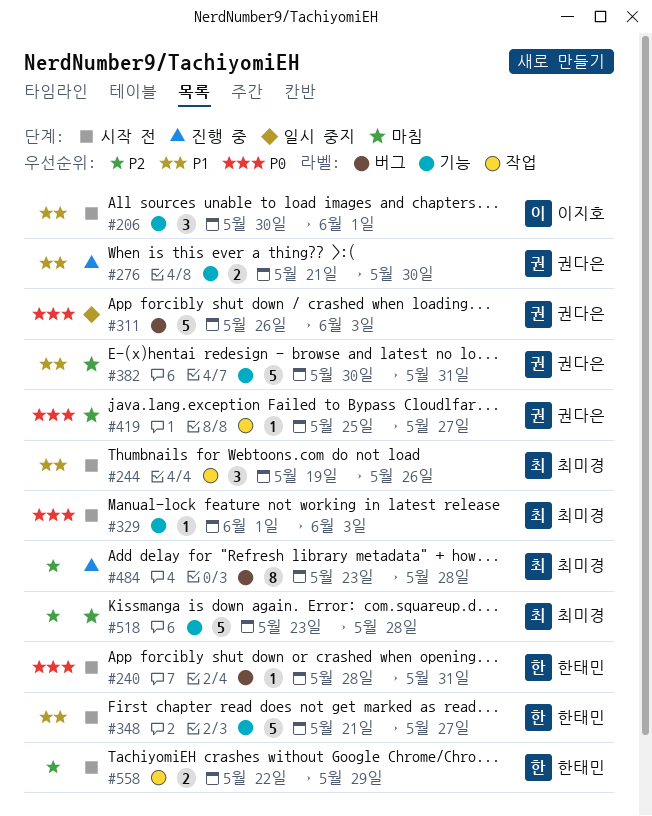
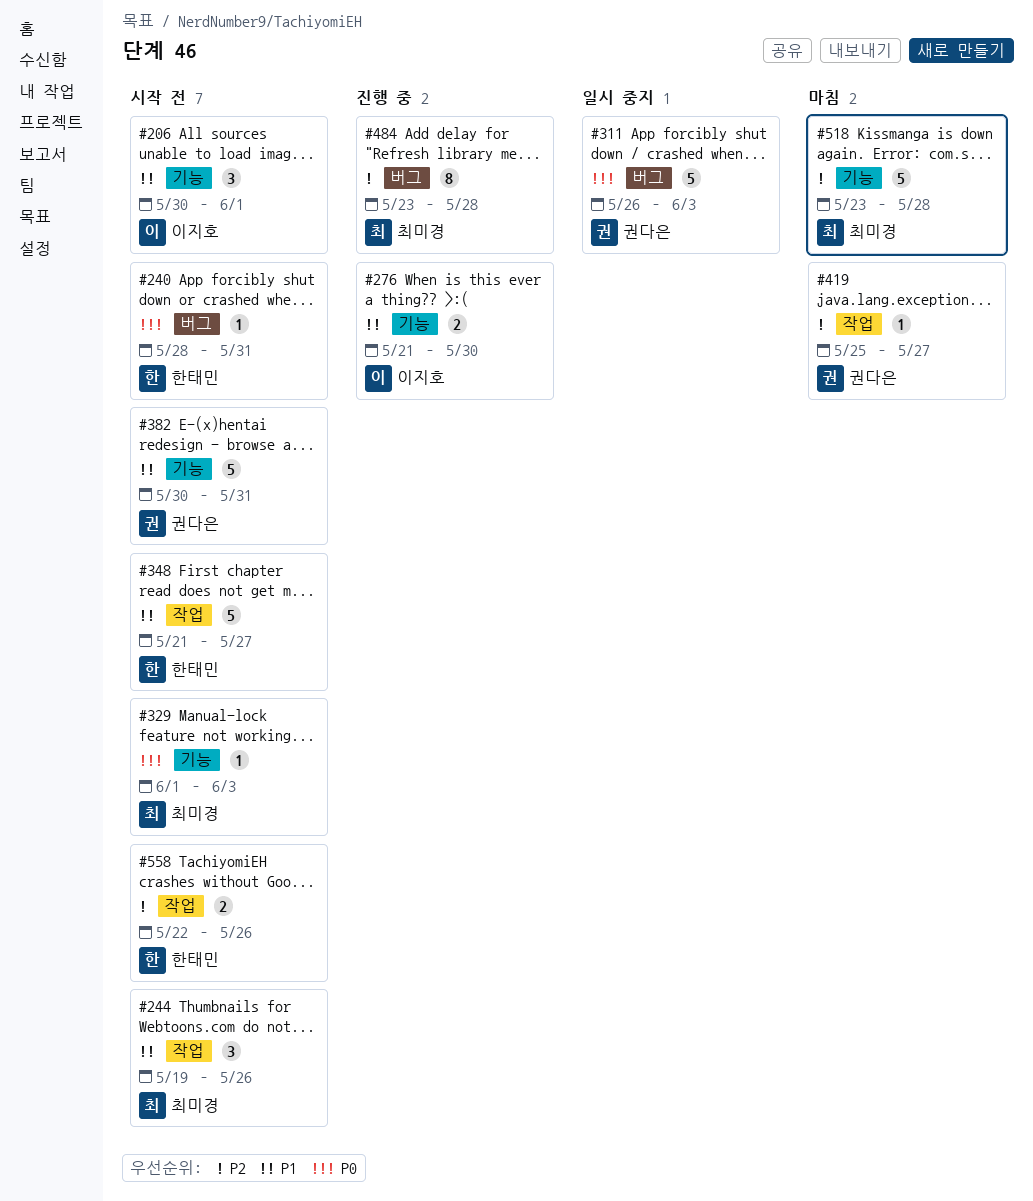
#276, owner: 권다은 -> 이지호
#348, label: 기능 -> 작업
#382, status: 마침 -> 시작 전
#419, priority: P0 -> P2
#558, due: May 29 -> May 26

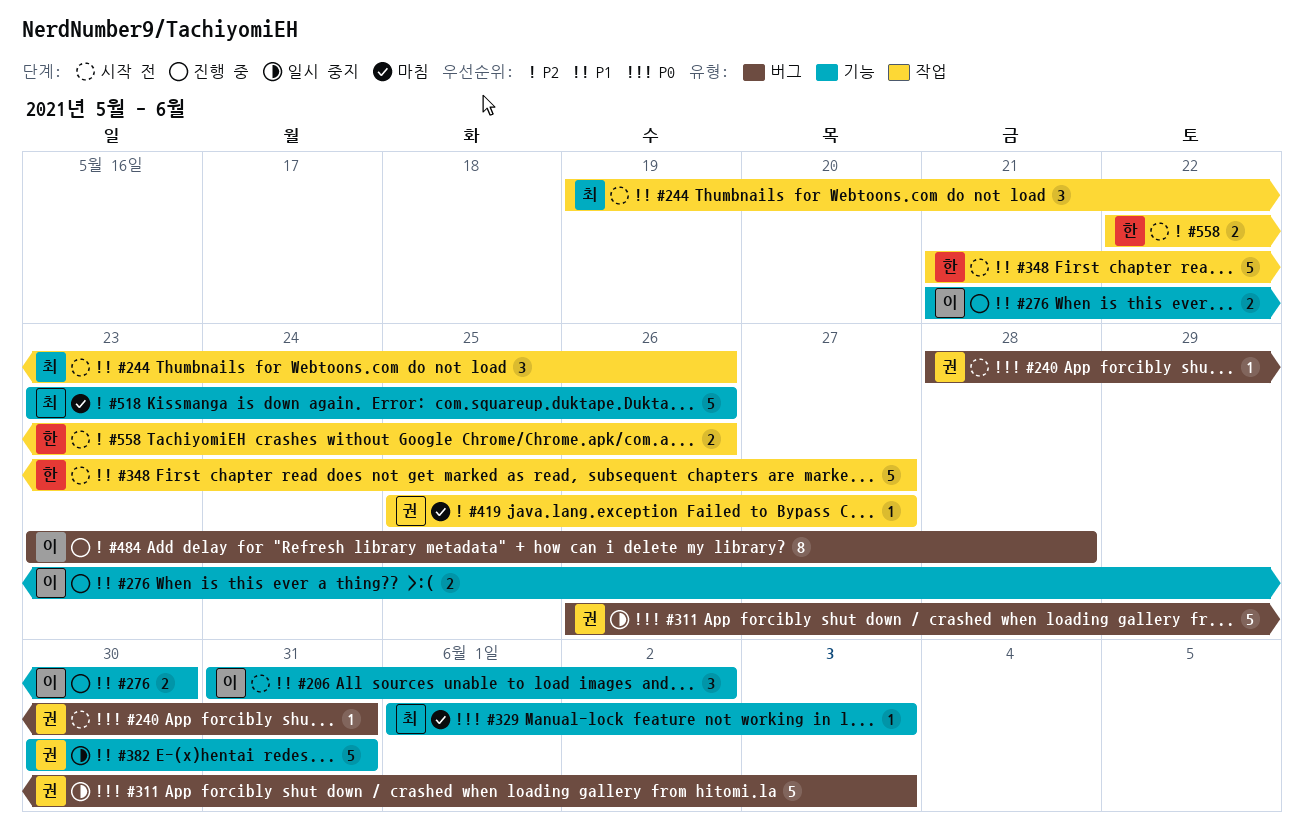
#206, start: May 30 -> May 31
#206, due: Jun 1 -> Jun 2
#240, owner: 한태민 -> 권다은
#329, status: 시작 전 -> 마침
#382, status: 시작 전 -> 일시 중지
#484, owner: 최미경 -> 이지호
#518, due: May 28 -> May 26

